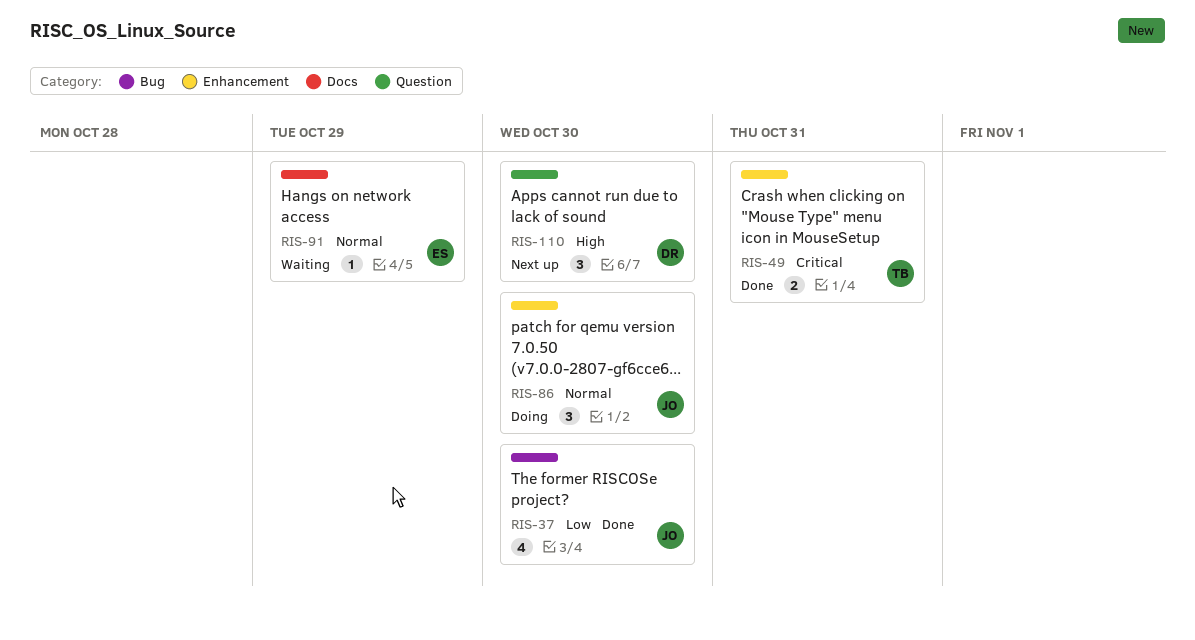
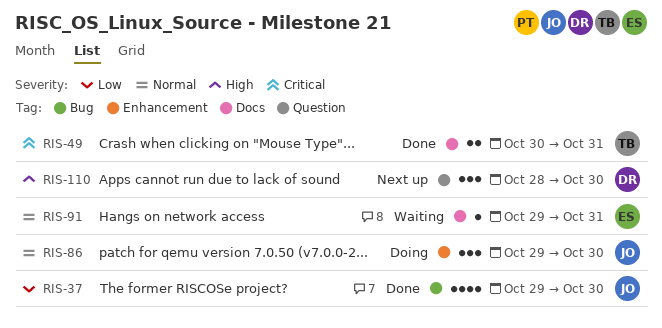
RIS-49, label: Enhancement -> Docs
RIS-91, due: Oct 29 -> Oct 31

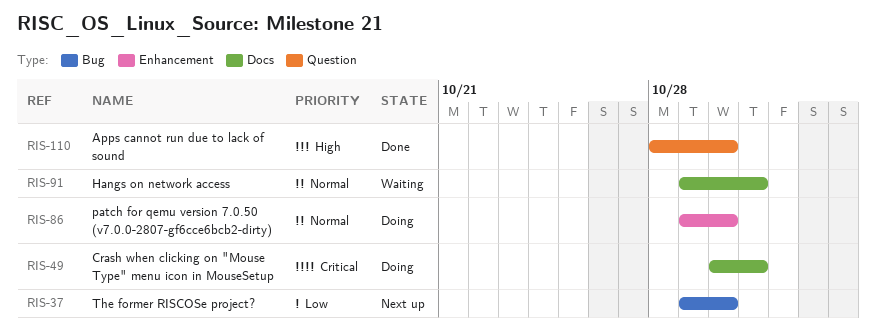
RIS-37, status: Done -> Next up
RIS-49, status: Done -> Doing
RIS-110, status: Next up -> Done

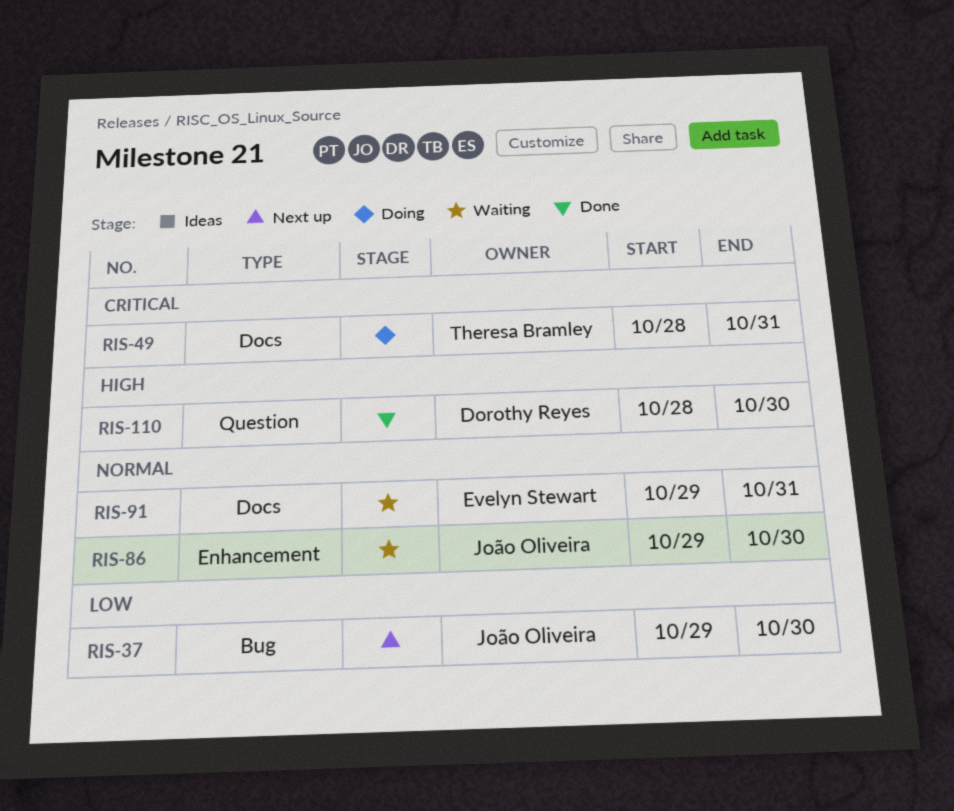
RIS-49, start: Oct 30 -> Oct 28
RIS-86, status: Doing -> Waiting

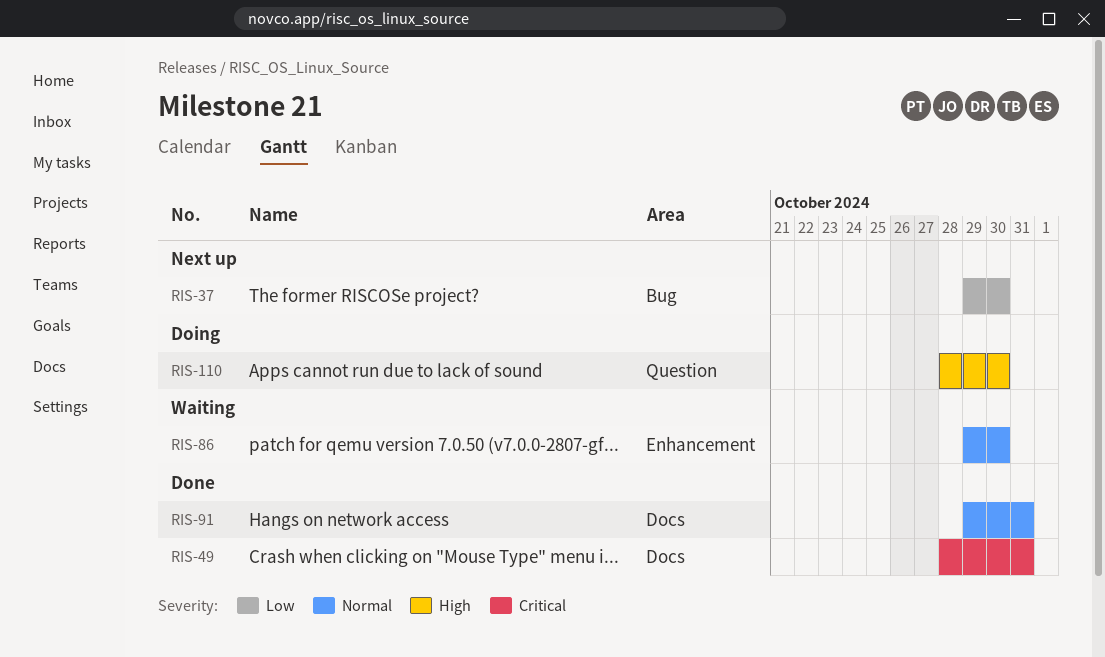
RIS-49, status: Doing -> Done
RIS-91, status: Waiting -> Done
RIS-110, status: Done -> Doing

